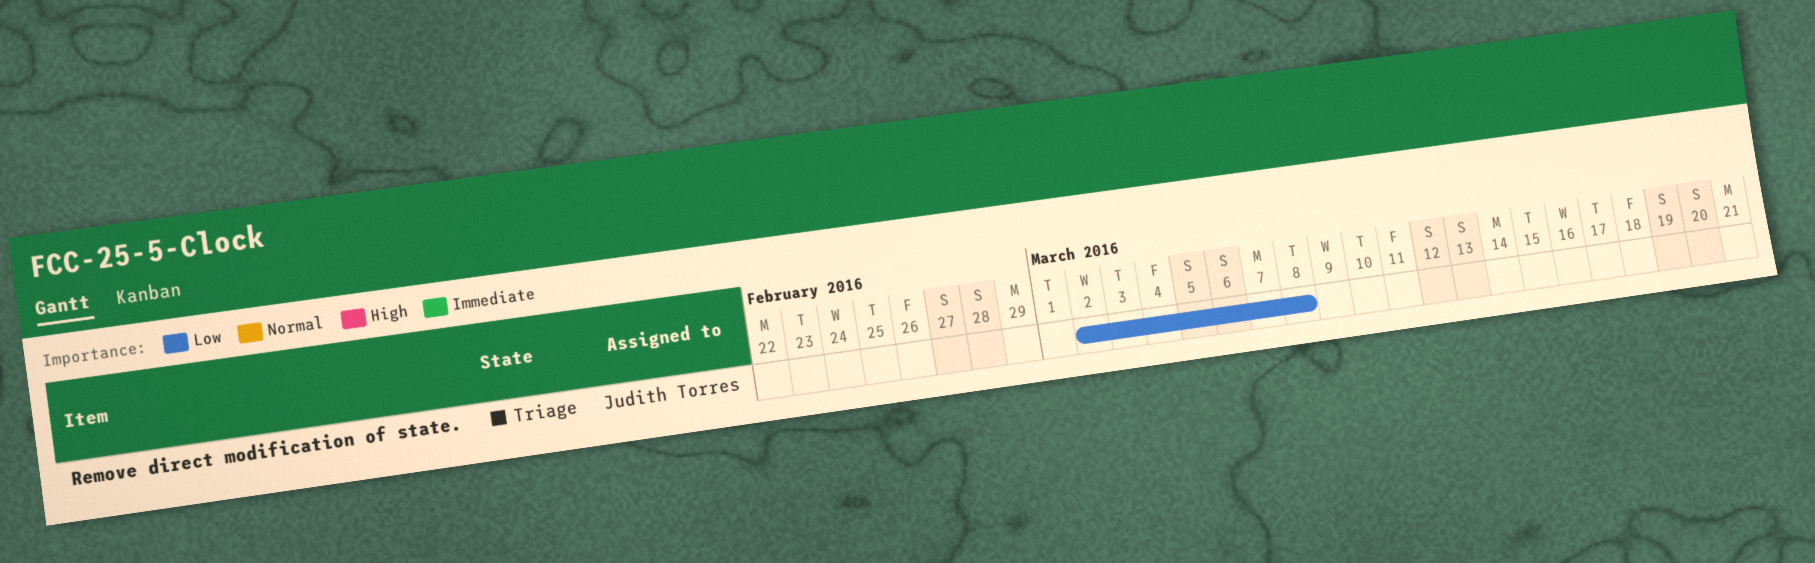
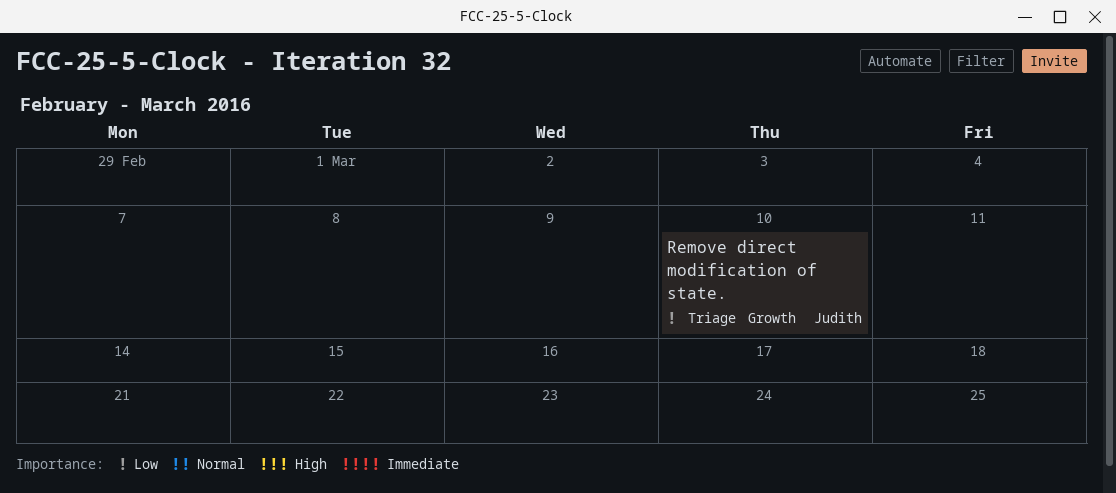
Remove direct modification of state., due: Mar 8 -> Mar 10

